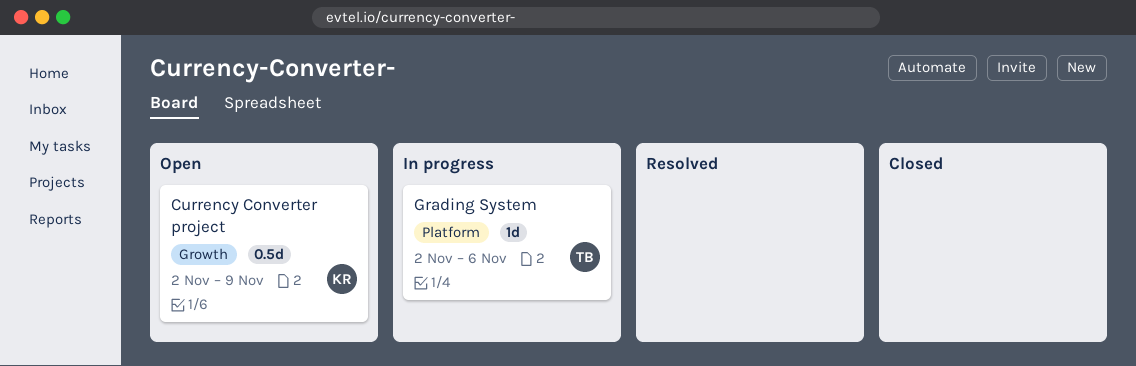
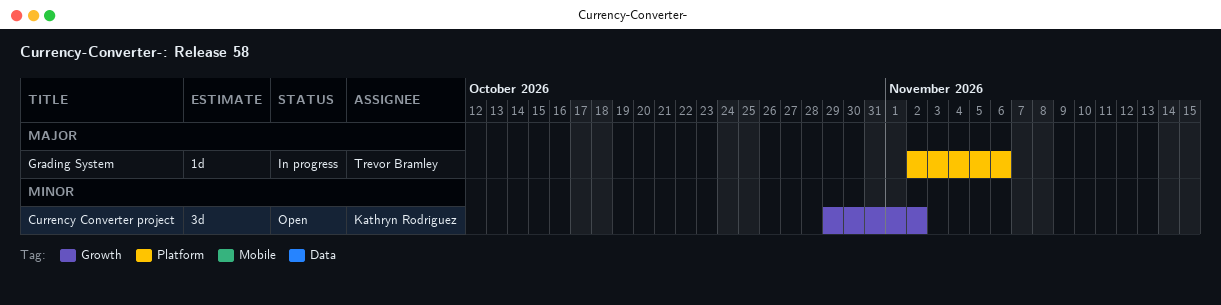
Currency Converter project, estimate: 0.5d -> 3d
Currency Converter project, start: Nov 2 -> Oct 29
Currency Converter project, due: Nov 9 -> Nov 2

